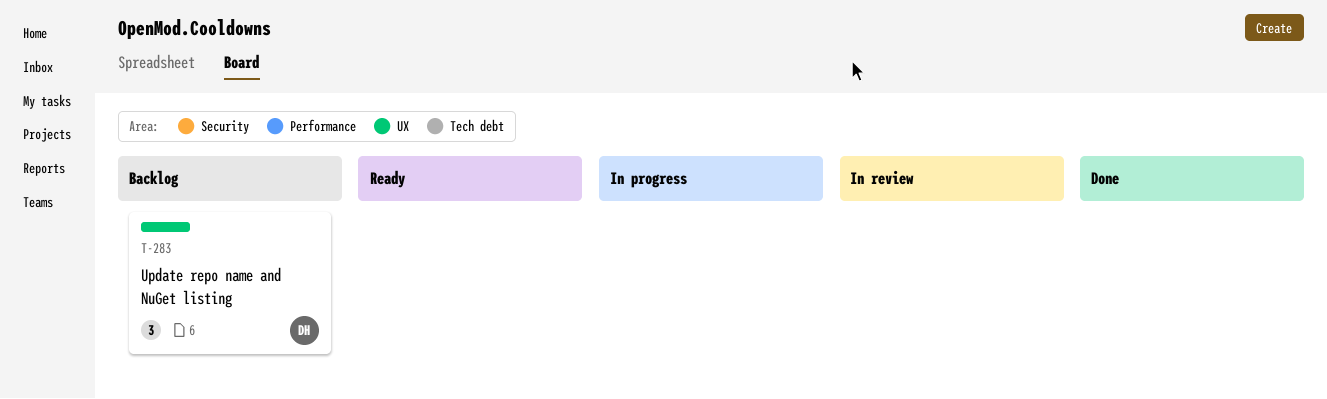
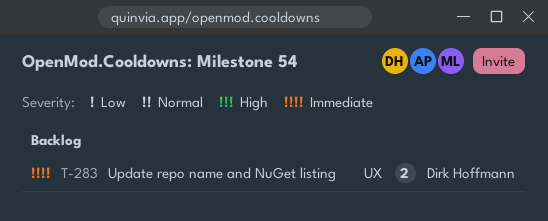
T-283, estimate: 3 -> 2

